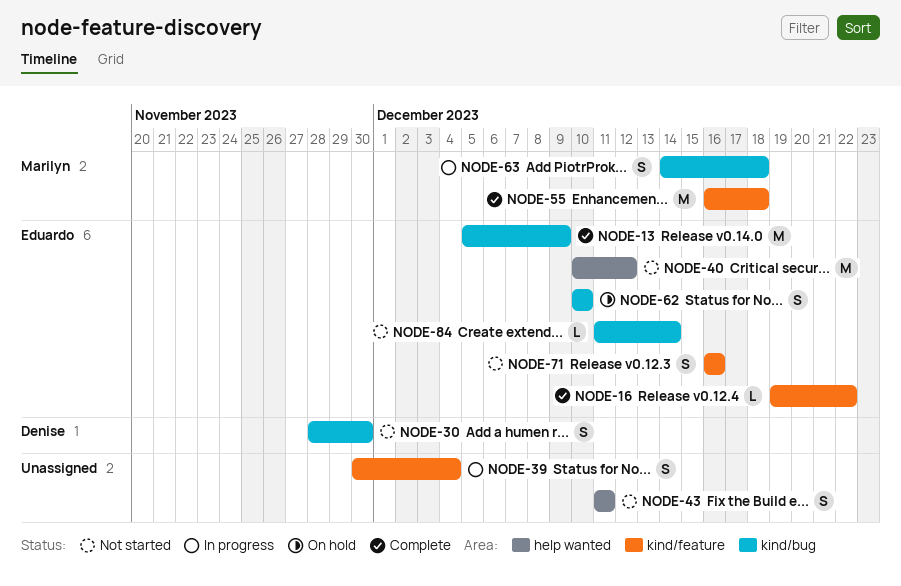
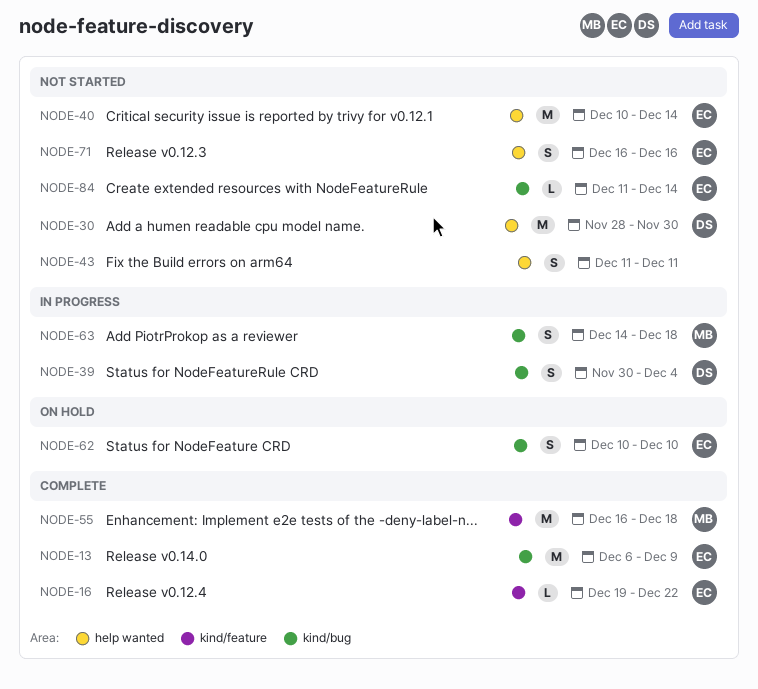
NODE-13, start: Dec 5 -> Dec 6
NODE-30, label: kind/bug -> help wanted
NODE-30, estimate: S -> M
NODE-39, owner: none -> Denise
NODE-39, label: kind/feature -> kind/bug
NODE-40, due: Dec 12 -> Dec 14
NODE-71, label: kind/feature -> help wanted

